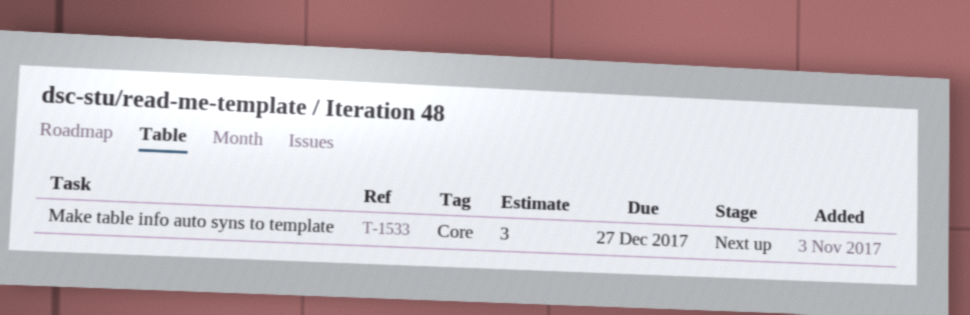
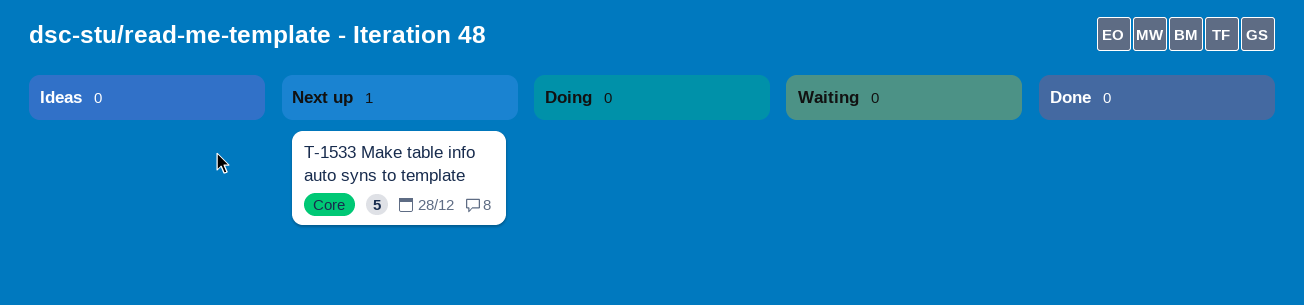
T-1533, estimate: 3 -> 5
T-1533, due: Dec 27 -> Dec 28

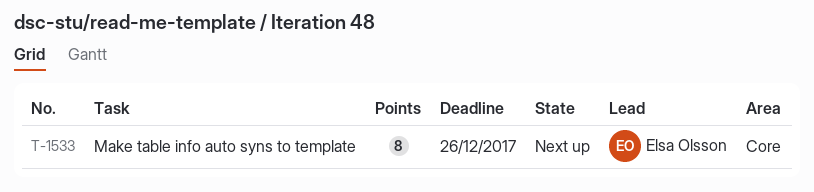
T-1533, estimate: 5 -> 8
T-1533, due: Dec 28 -> Dec 26

